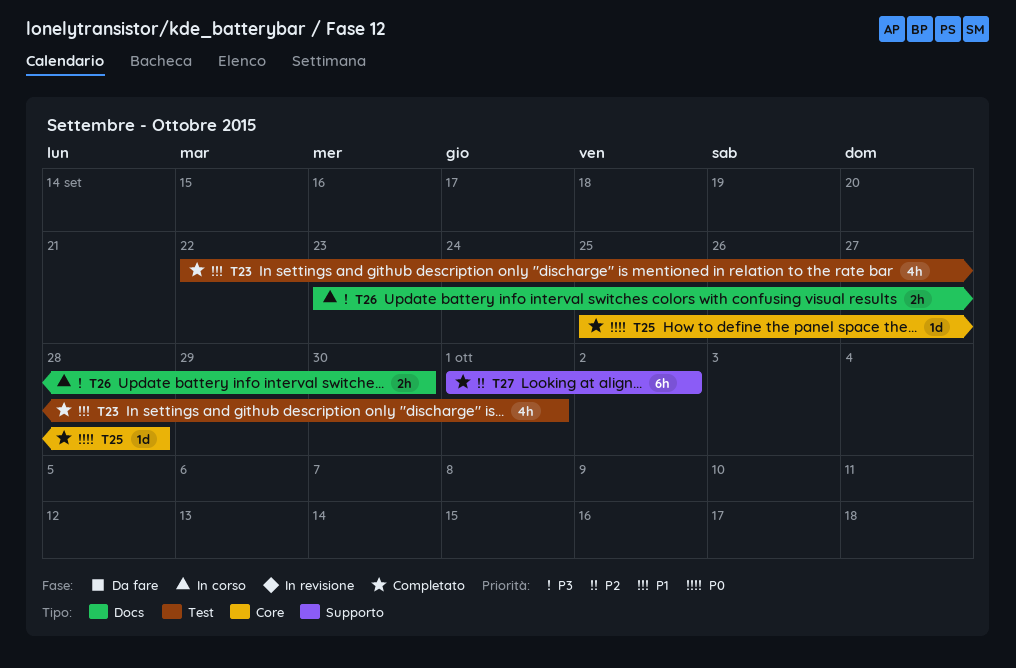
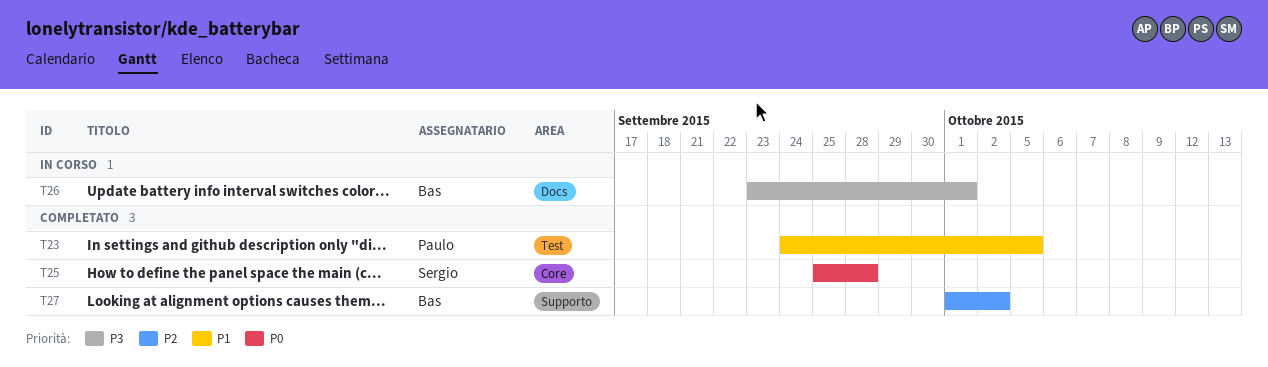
T23, start: Sep 22 -> Sep 24
T23, due: Oct 1 -> Oct 5
T26, due: Sep 30 -> Oct 1

